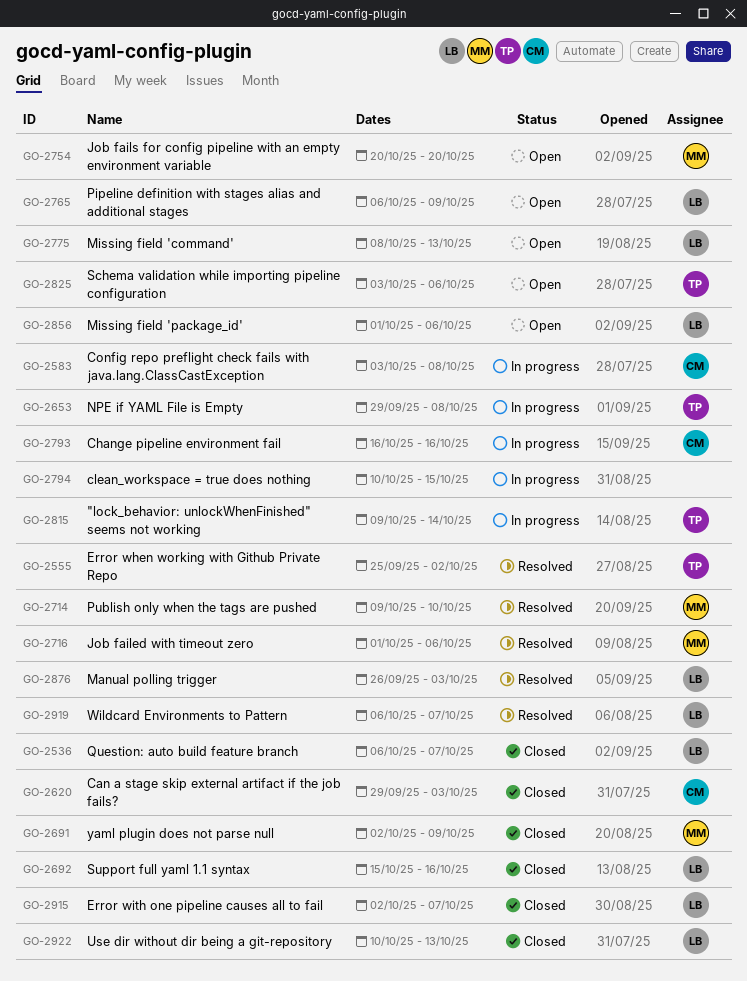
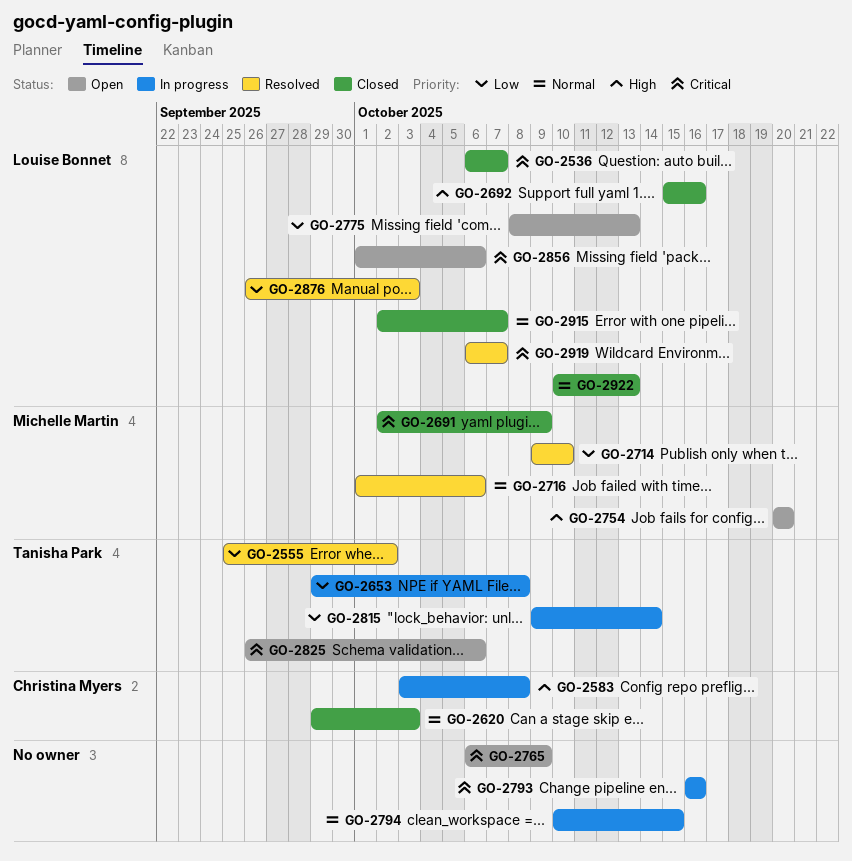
GO-2765, owner: Louise Bonnet -> none
GO-2793, owner: Christina Myers -> none
GO-2825, start: Oct 3 -> Sep 26

